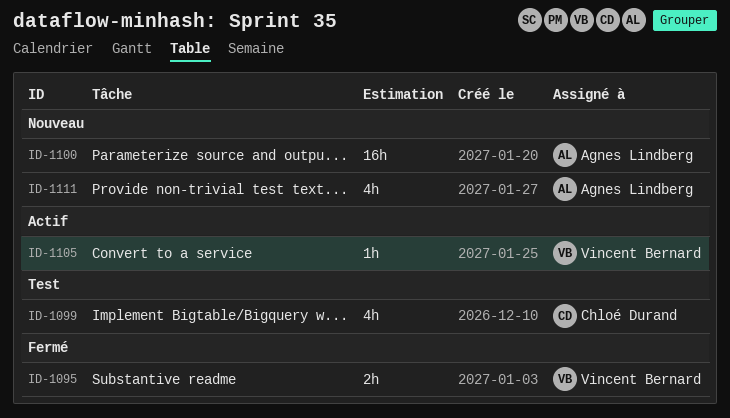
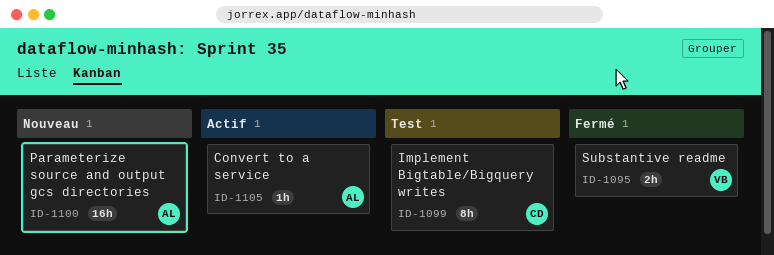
ID-1099, estimate: 4h -> 8h
ID-1105, owner: Vincent Bernard -> Agnes Lindberg
ID-1111: present -> none

